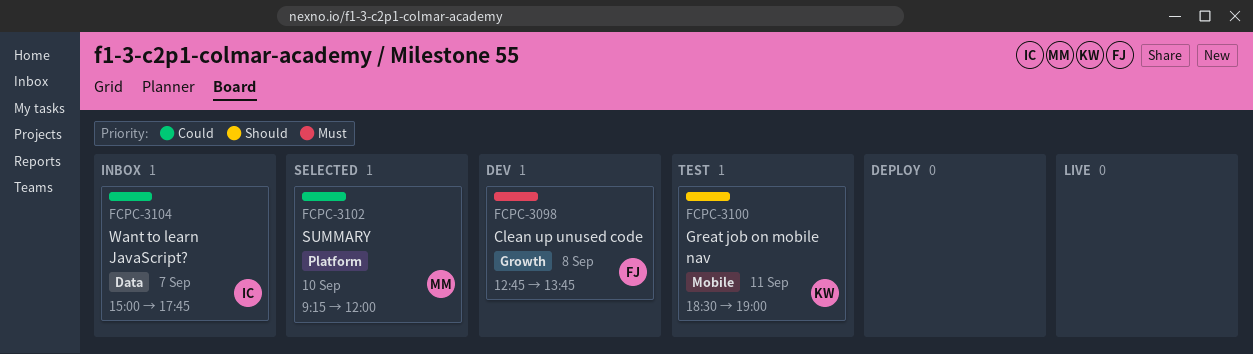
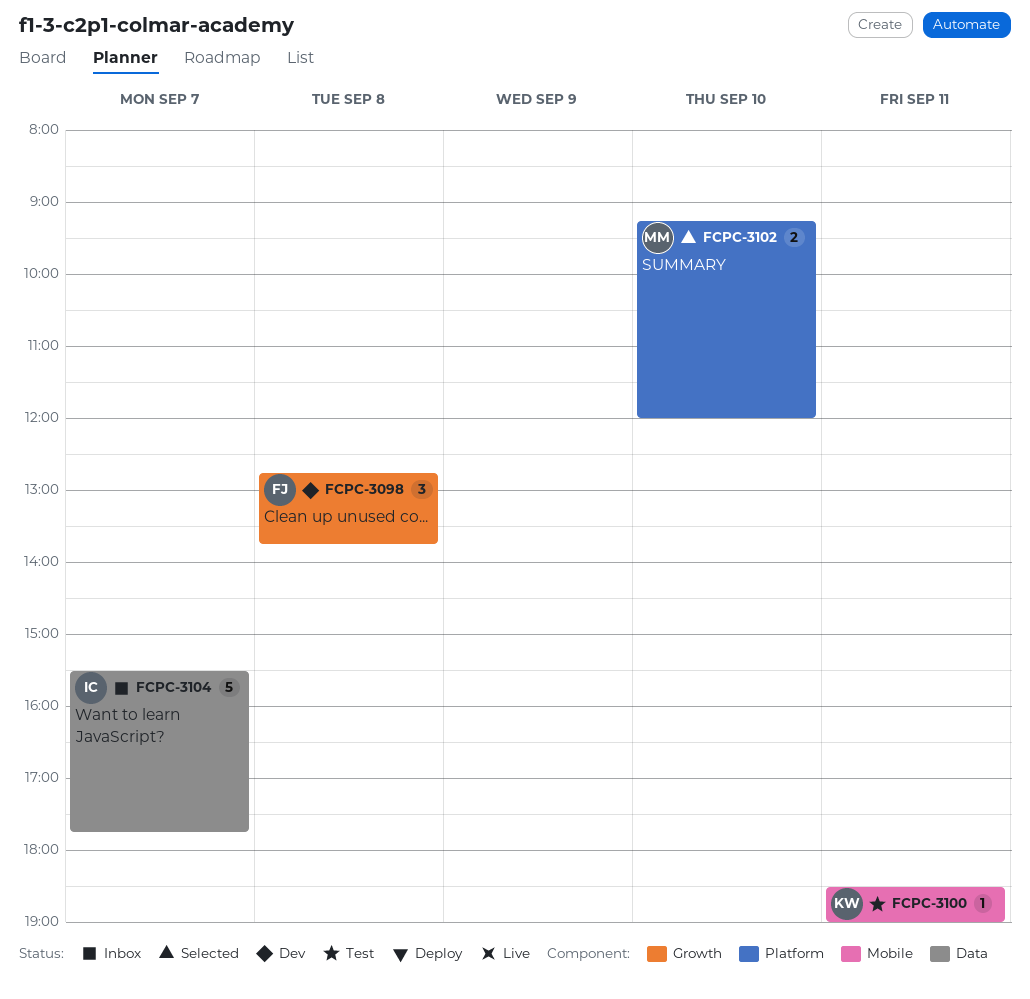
FCPC-3104, begins: 15:00 -> 15:30

